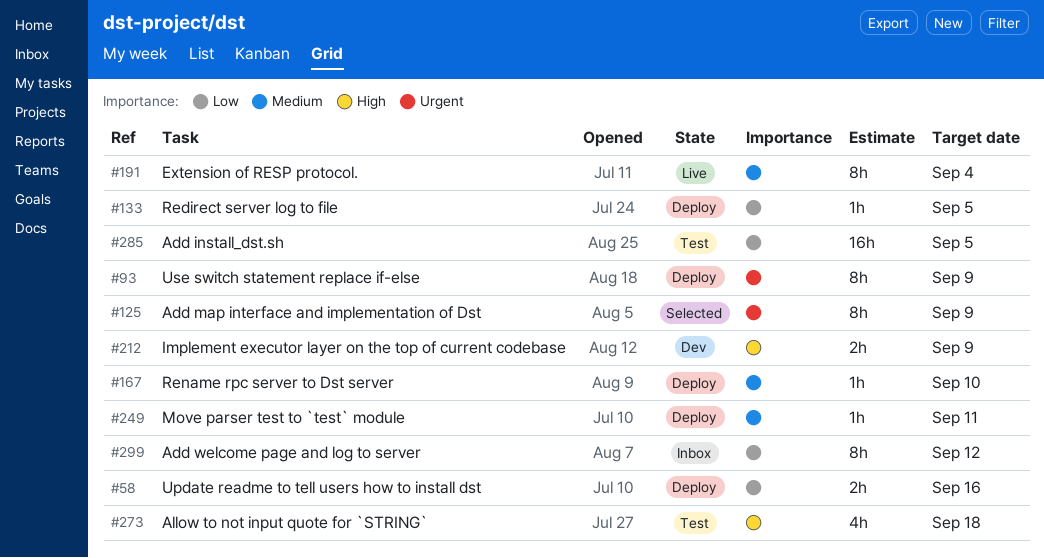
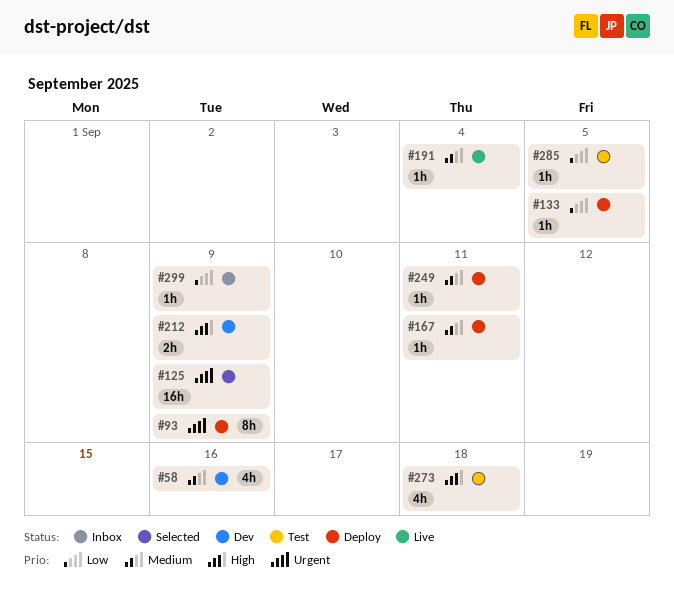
#58, status: Deploy -> Dev
#58, priority: Low -> Medium
#58, estimate: 2h -> 4h
#125, estimate: 8h -> 16h
#167, due: Sep 10 -> Sep 11
#191, estimate: 8h -> 1h
#285, estimate: 16h -> 1h
#299, estimate: 8h -> 1h
#299, due: Sep 12 -> Sep 9

